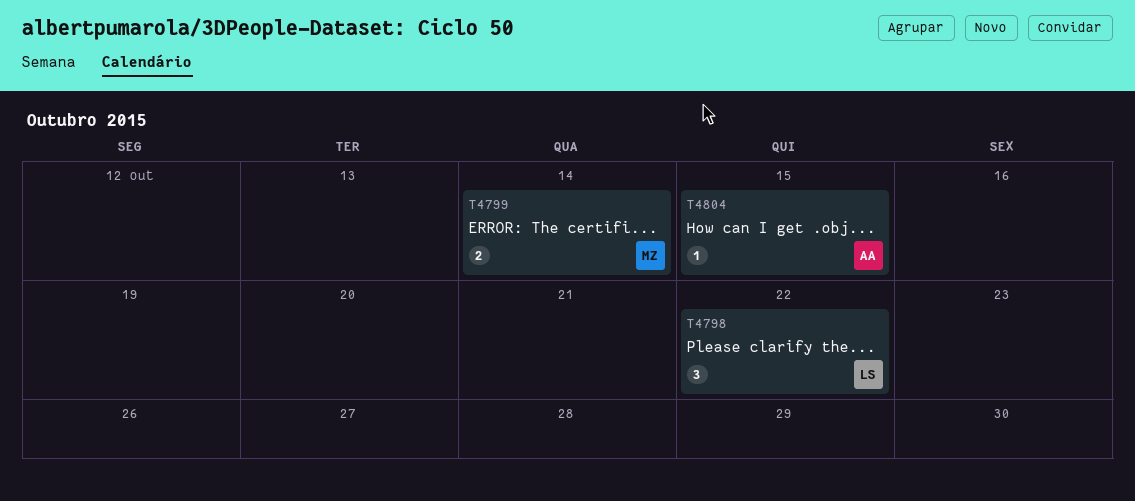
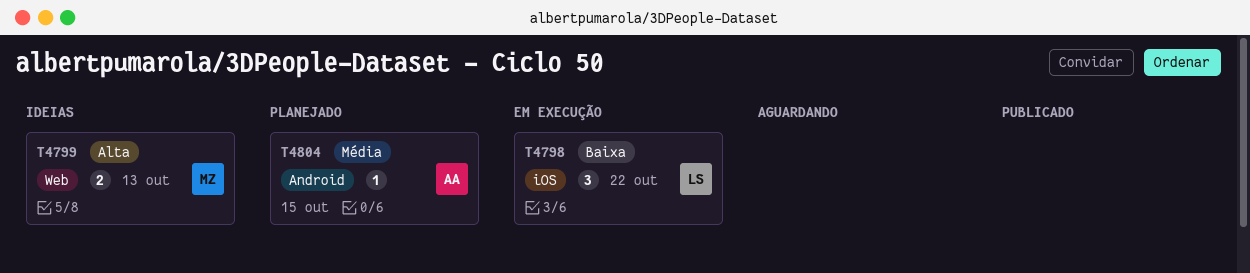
T4799, due: Oct 14 -> Oct 13

